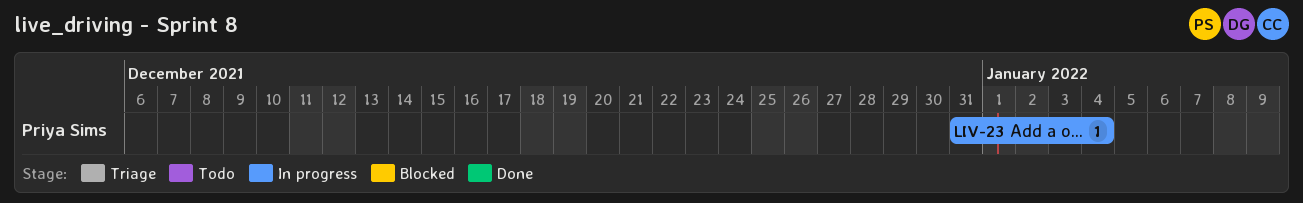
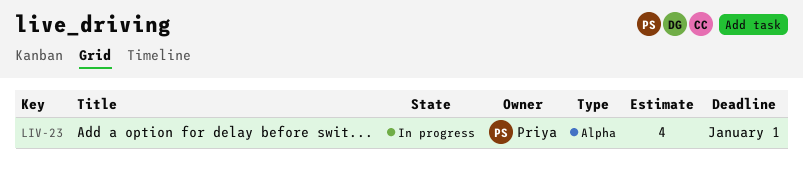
LIV-23, estimate: 1 -> 4
LIV-23, due: Jan 4 -> Jan 1

